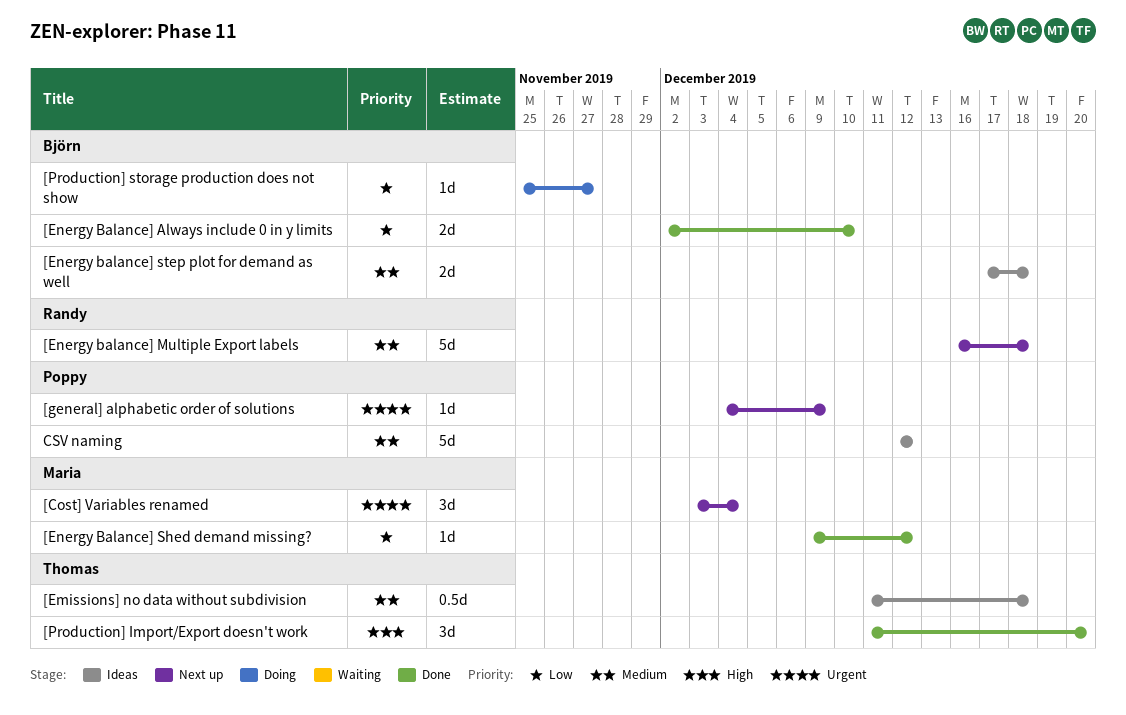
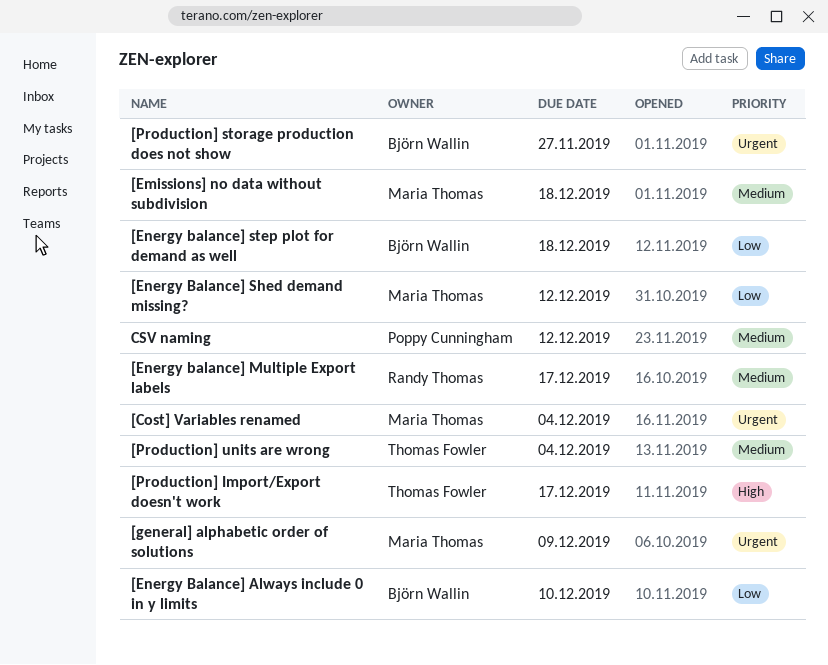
[Emissions] no data without subdivision, owner: Thomas Fowler -> Maria Thomas
[Energy balance] Multiple Export labels, due: Dec 18 -> Dec 17
[Energy balance] step plot for demand as well, priority: Medium -> Low
[general] alphabetic order of solutions, owner: Poppy Cunningham -> Maria Thomas
[Production] Import/Export doesn't work, due: Dec 20 -> Dec 17
[Production] storage production does not show, priority: Low -> Urgent
[Production] units are wrong: none -> present

